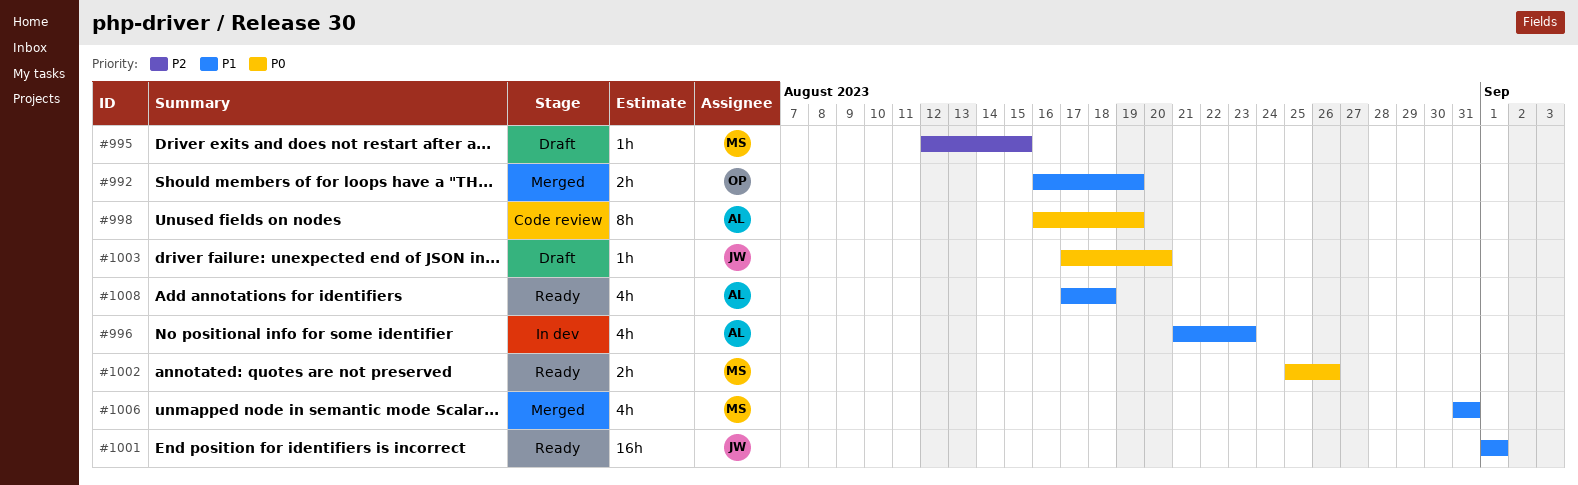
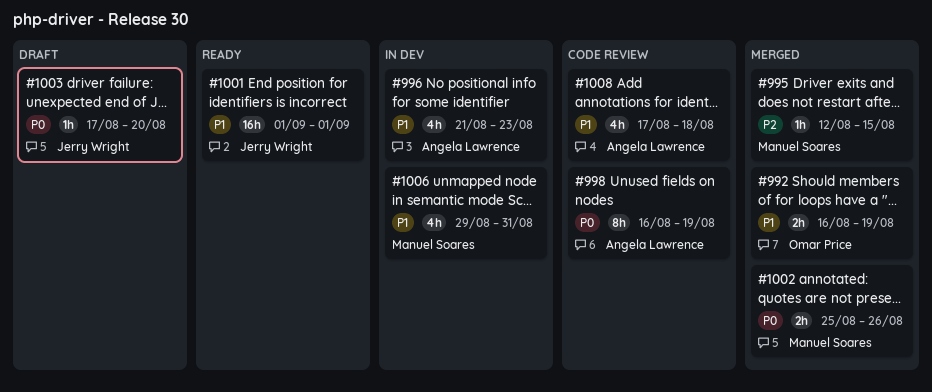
#995, status: Draft -> Merged
#1002, status: Ready -> Merged
#1006, status: Merged -> In dev
#1006, start: Aug 31 -> Aug 29
#1008, status: Ready -> Code review

